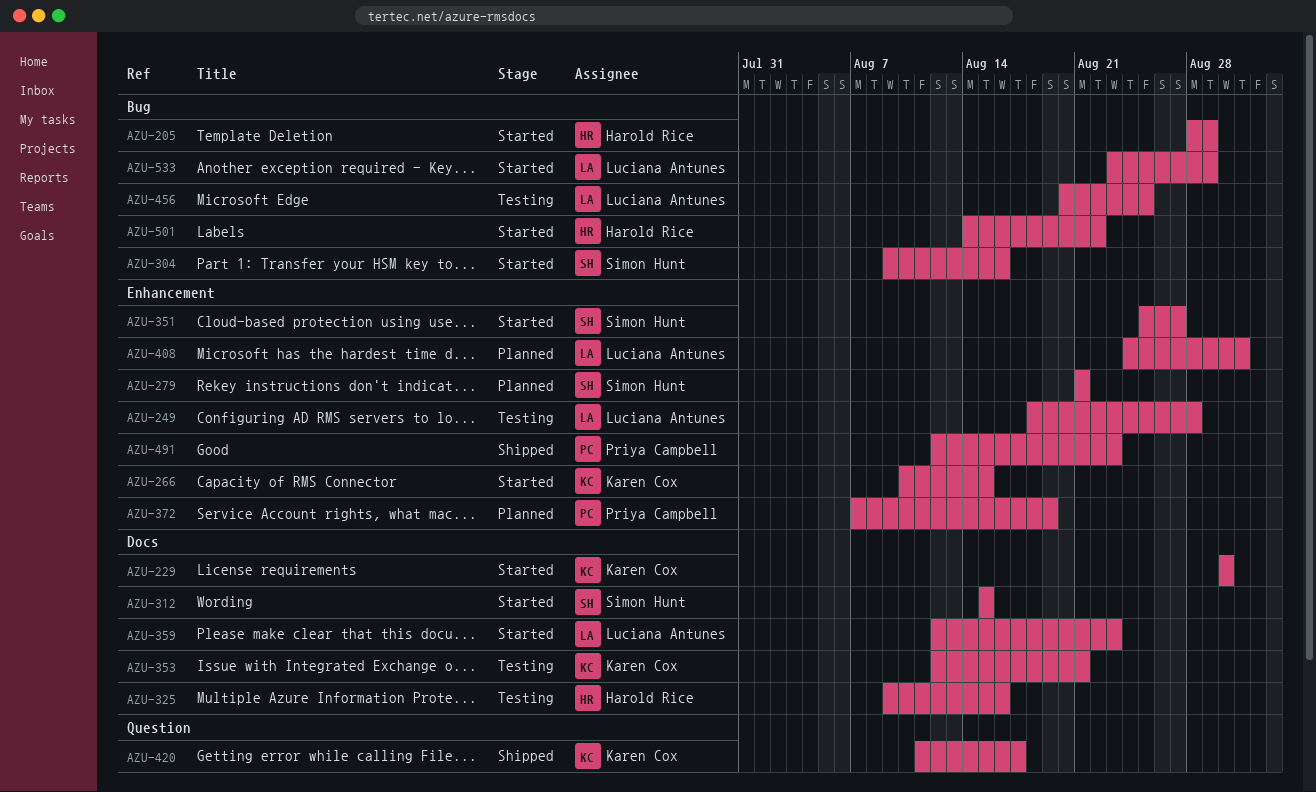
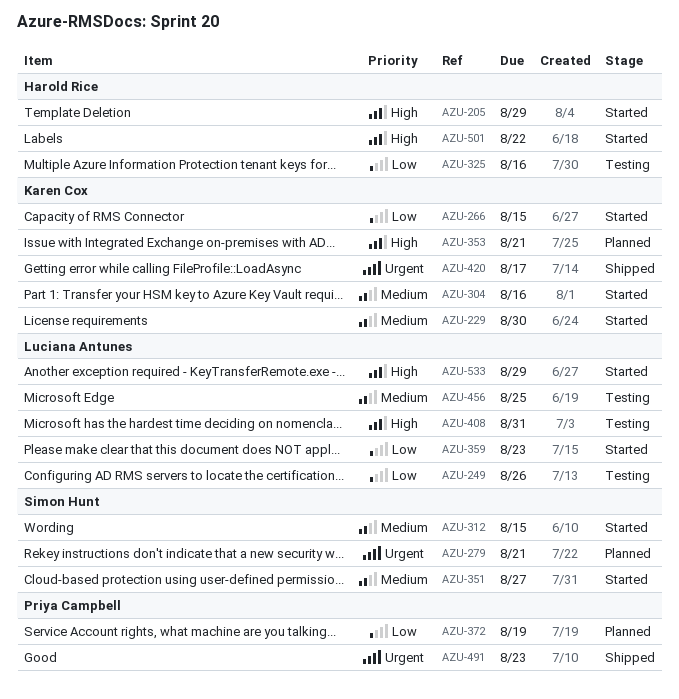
AZU-249, due: Aug 28 -> Aug 26
AZU-304, owner: Simon Hunt -> Karen Cox
AZU-353, status: Testing -> Planned
AZU-408, status: Planned -> Testing

